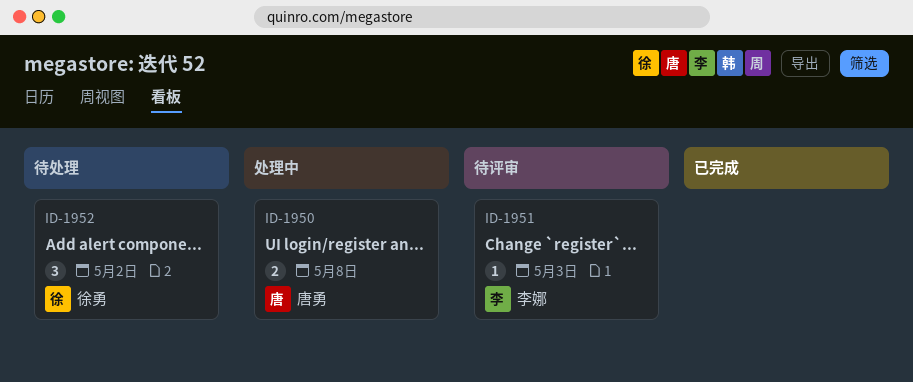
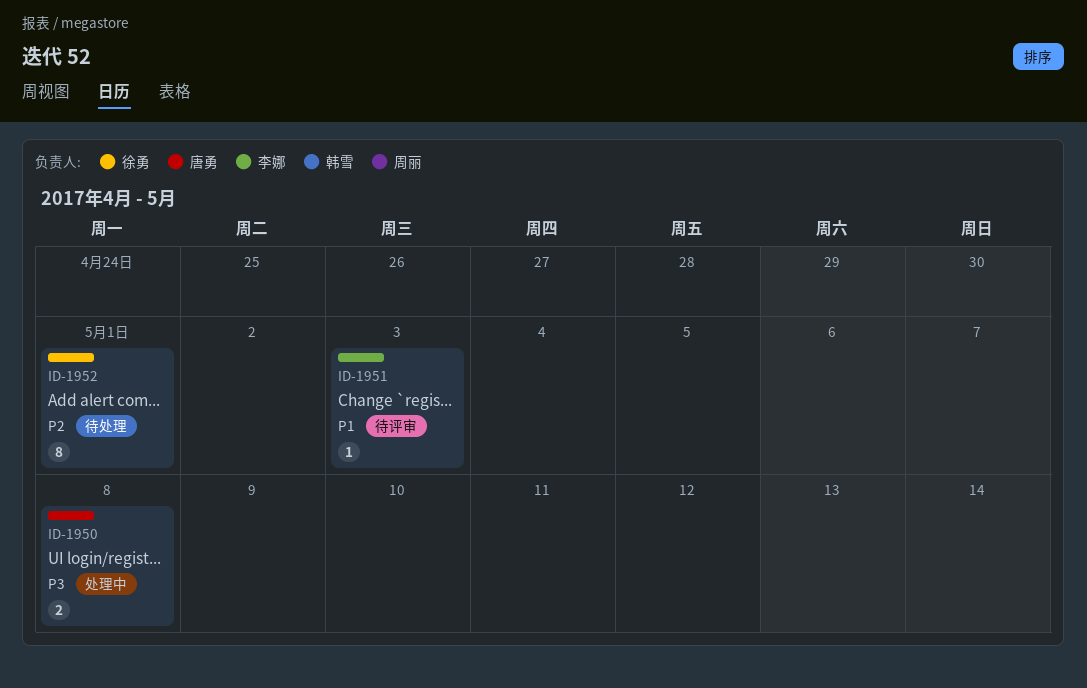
ID-1952, estimate: 3 -> 8
ID-1952, due: May 2 -> May 1

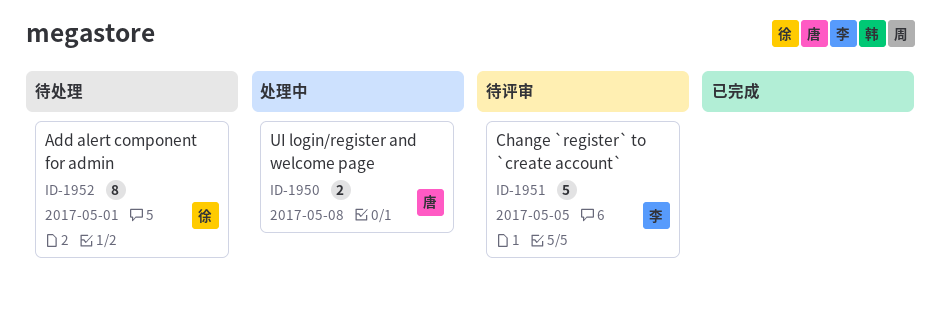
ID-1951, estimate: 1 -> 5
ID-1951, due: May 3 -> May 5

